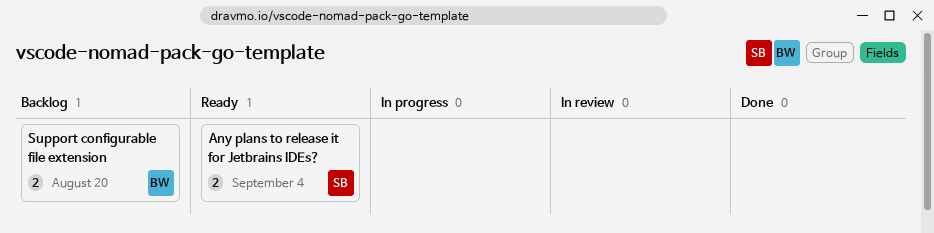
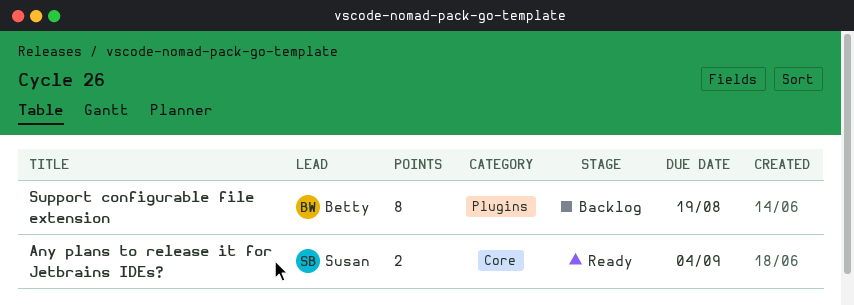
Support configurable file extension, estimate: 2 -> 8
Support configurable file extension, due: Aug 20 -> Aug 19

